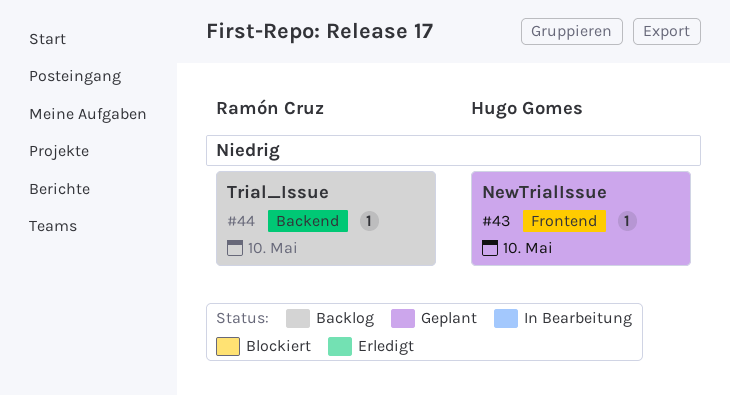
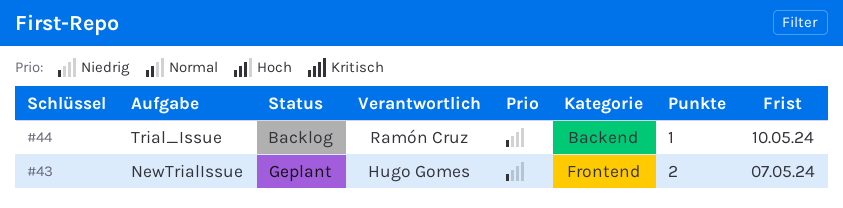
#43, estimate: 1 -> 2
#43, due: May 10 -> May 7

